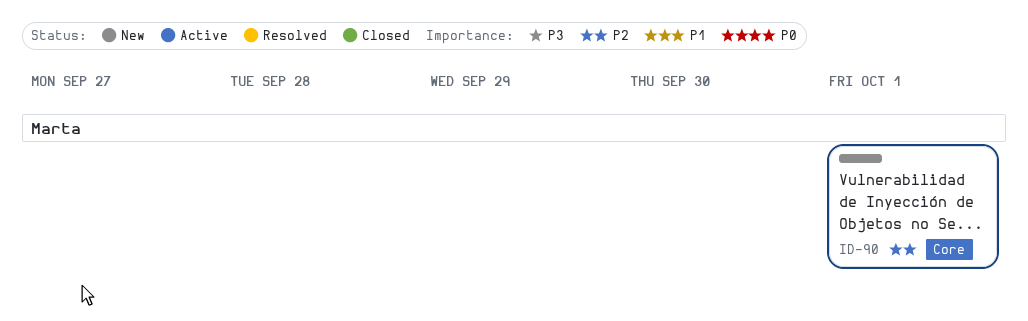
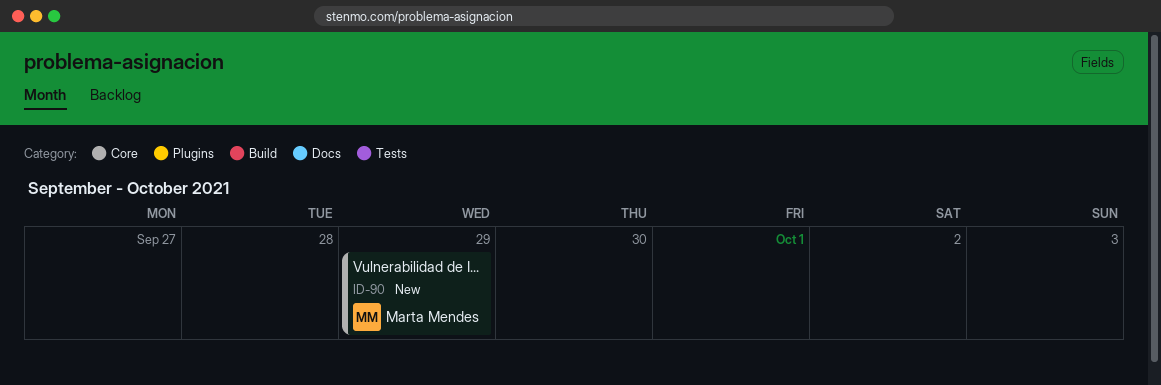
ID-90, due: Oct 1 -> Sep 29

